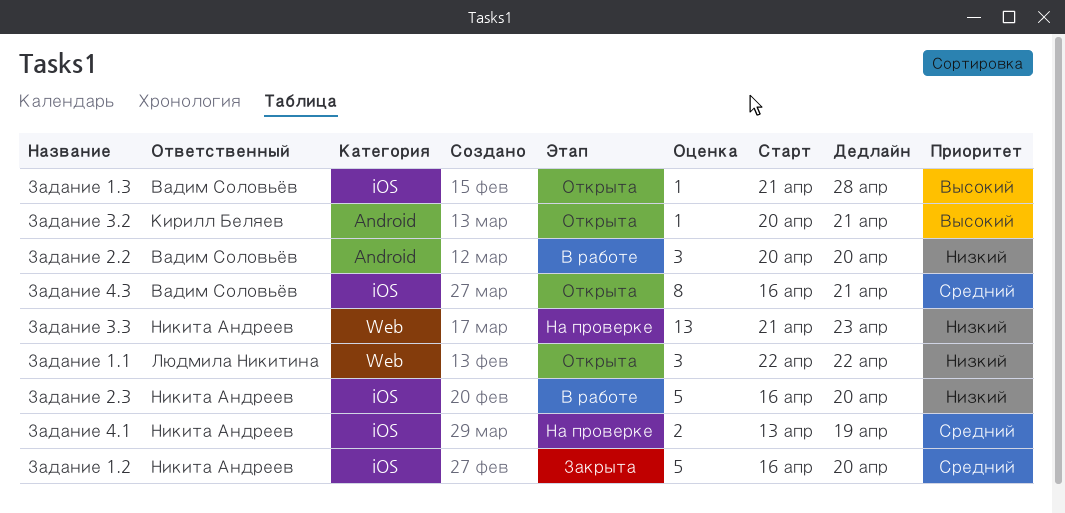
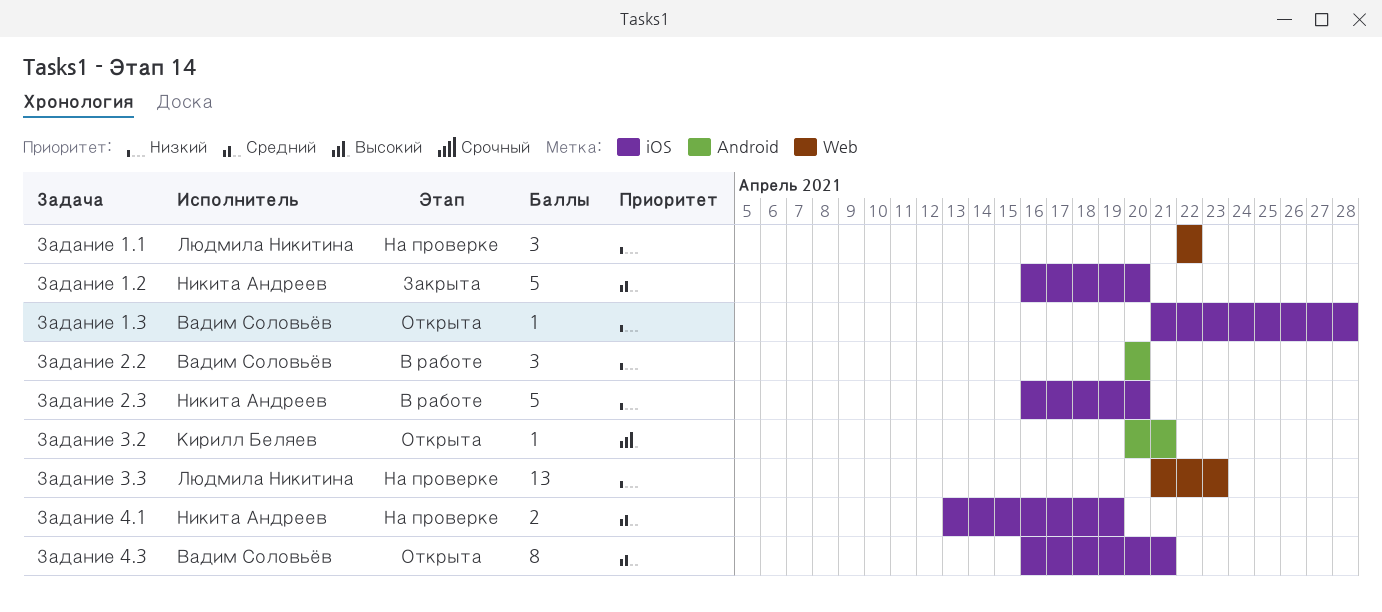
Задание 1.1, status: Открыта -> На проверке
Задание 1.3, priority: Высокий -> Низкий
Задание 3.3, owner: Никита Андреев -> Людмила Никитина

